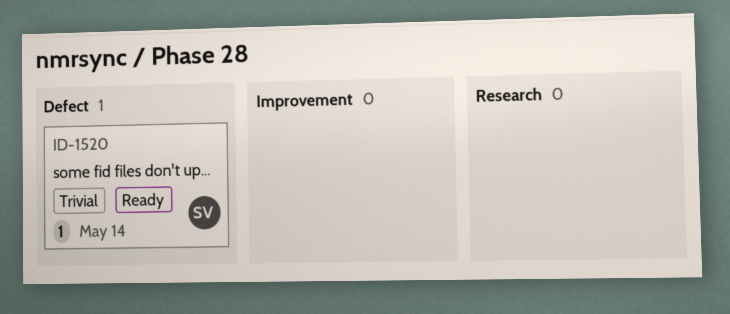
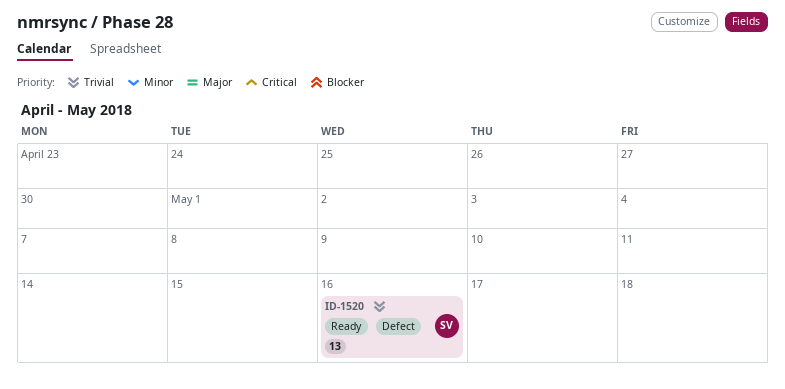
ID-1520, estimate: 1 -> 13
ID-1520, due: May 14 -> May 16

